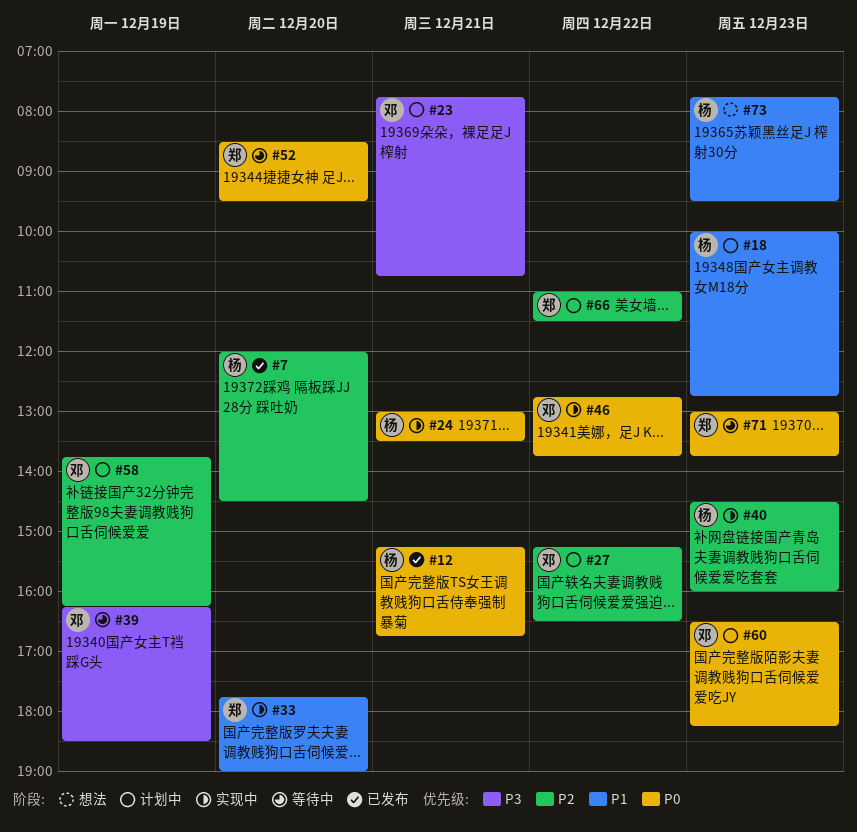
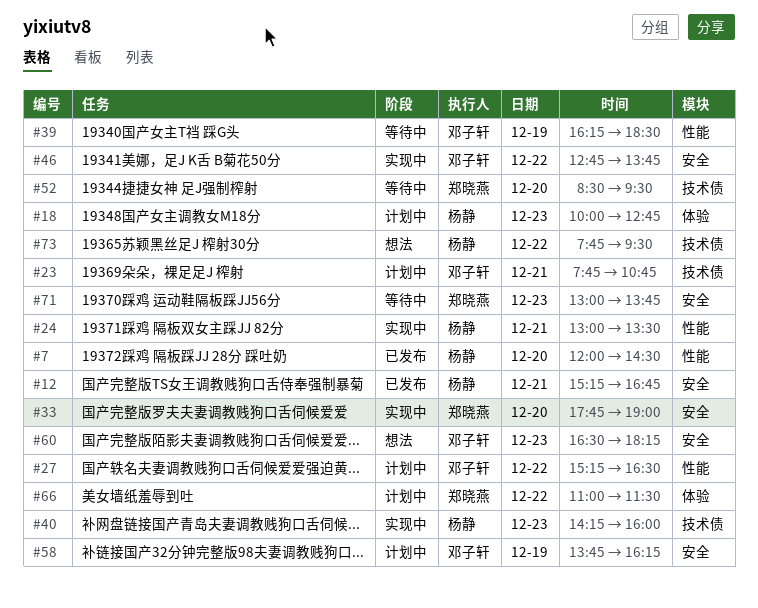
#40, begins: 14:30 -> 14:15
#60, status: 计划中 -> 想法
#73, day: Dec 23 -> Dec 22

